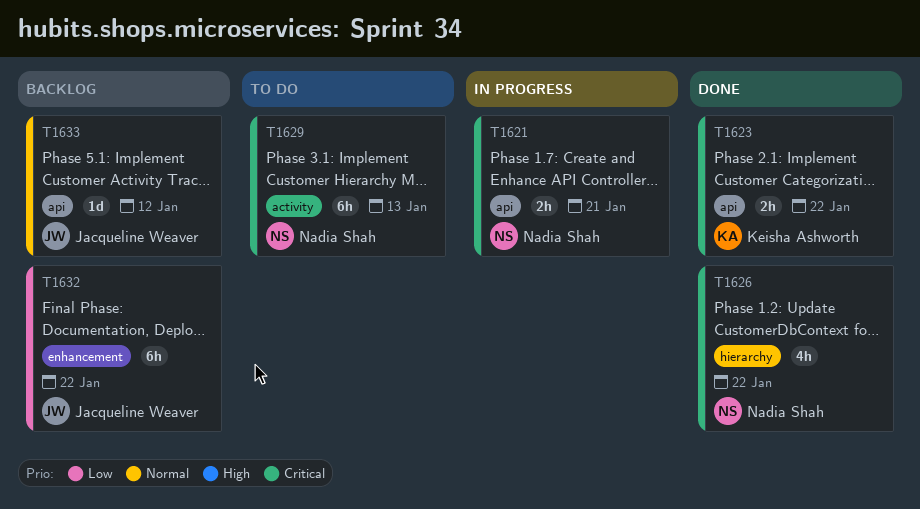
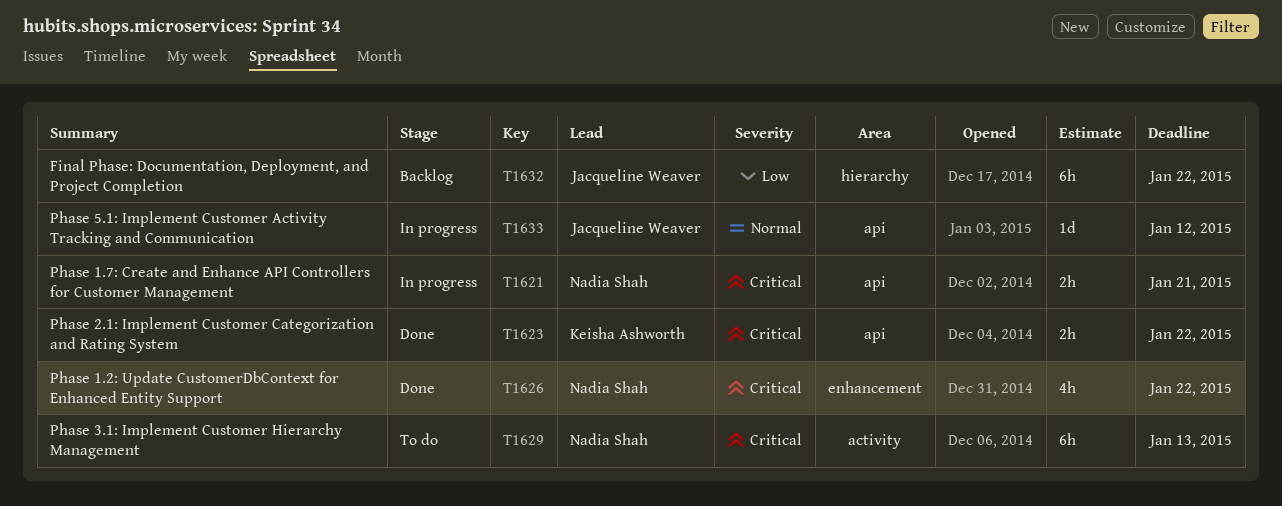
T1626, label: hierarchy -> enhancement
T1632, label: enhancement -> hierarchy
T1633, status: Backlog -> In progress

